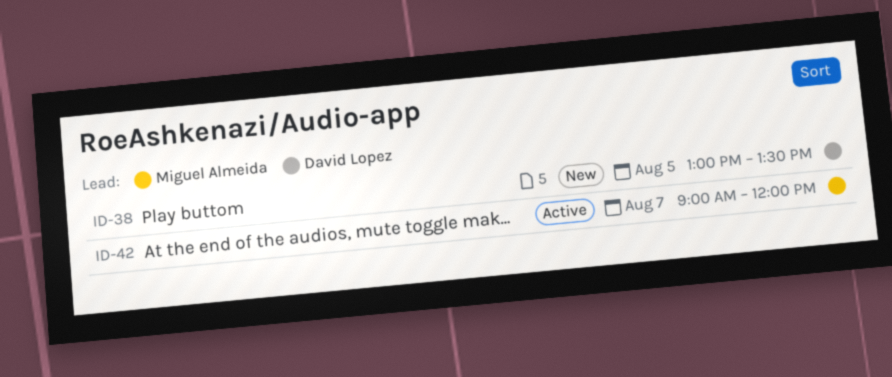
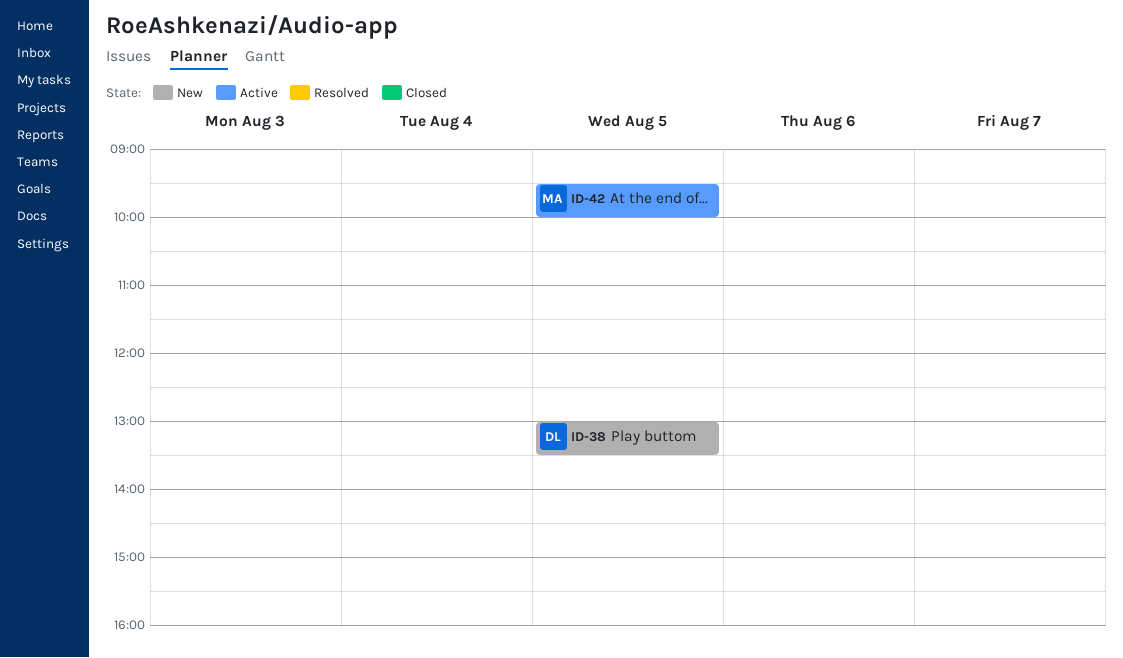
ID-42, day: Aug 7 -> Aug 5
ID-42, begins: 09:00 -> 09:30
ID-42, ends: 12:00 -> 10:00

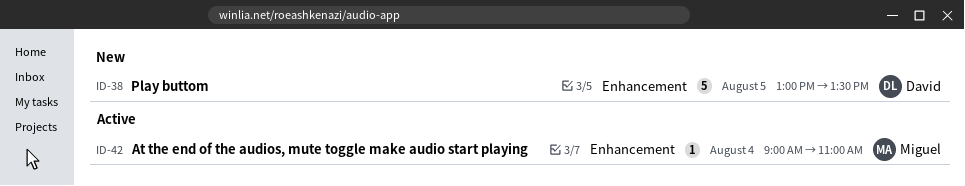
ID-42, day: Aug 5 -> Aug 4
ID-42, begins: 09:30 -> 09:00
ID-42, ends: 10:00 -> 11:00

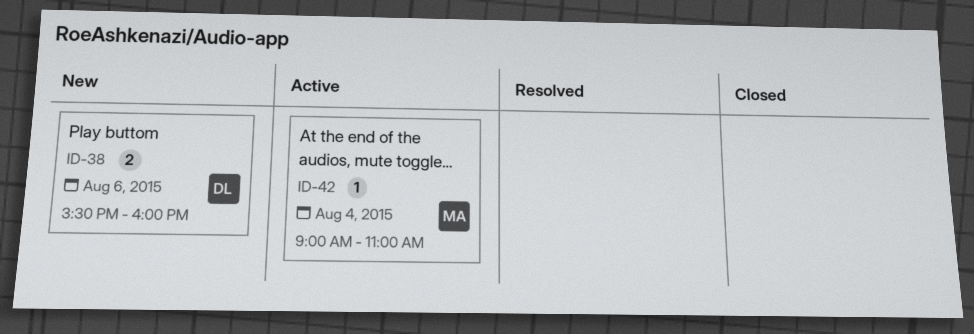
ID-38, estimate: 5 -> 2
ID-38, day: Aug 5 -> Aug 6
ID-38, begins: 13:00 -> 15:30
ID-38, ends: 13:30 -> 16:00

